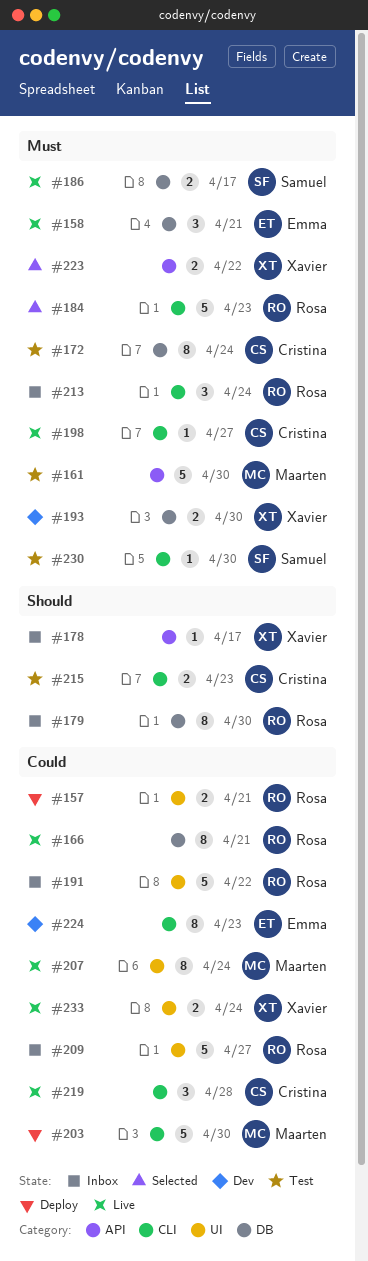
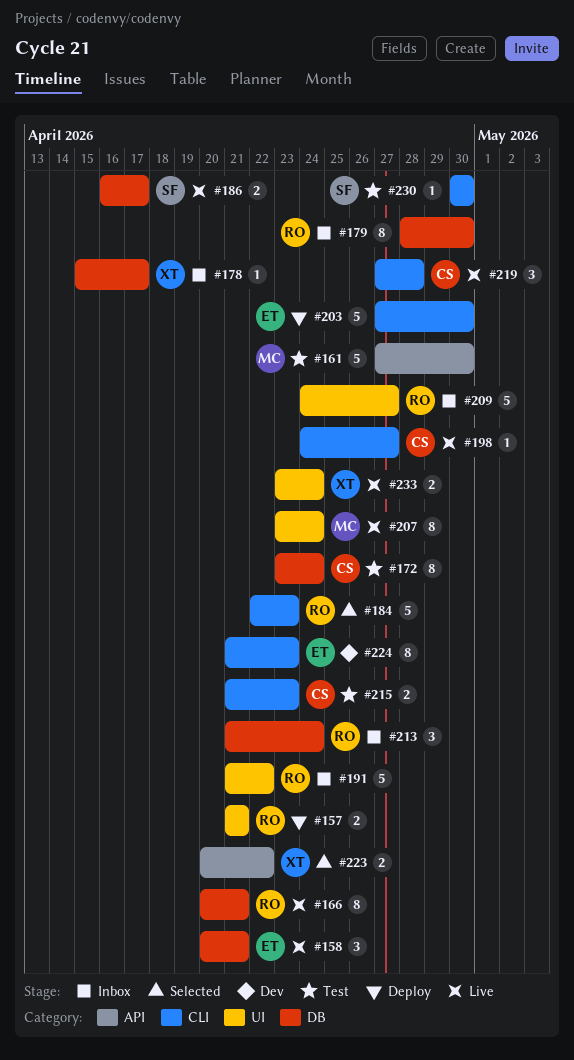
#178, label: API -> DB
#193: present -> none
#203, owner: Maarten -> Emma
#213, label: CLI -> DB

